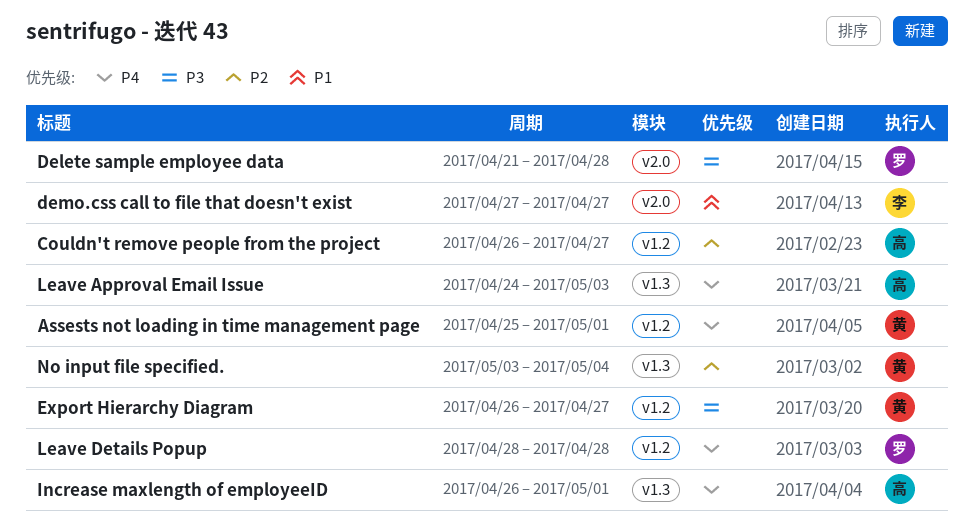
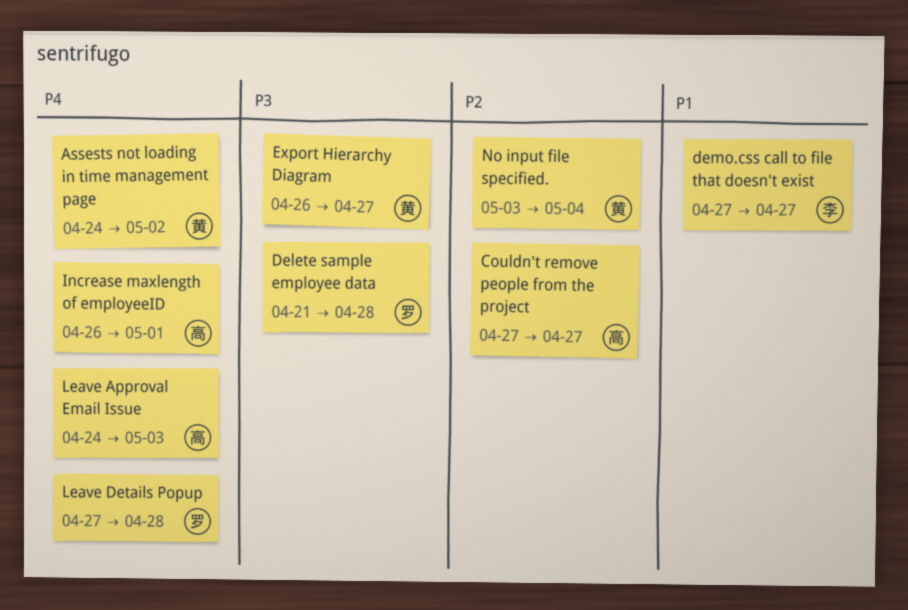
Assests not loading in time management page, start: Apr 25 -> Apr 24
Assests not loading in time management page, due: May 1 -> May 2
Couldn't remove people from the project, start: Apr 26 -> Apr 27
Leave Details Popup, start: Apr 28 -> Apr 27

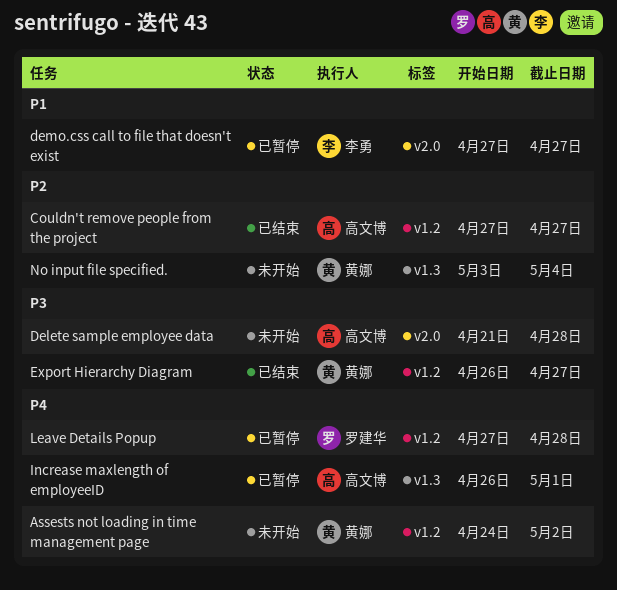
Delete sample employee data, owner: 罗建华 -> 高文博
Leave Approval Email Issue: present -> none

